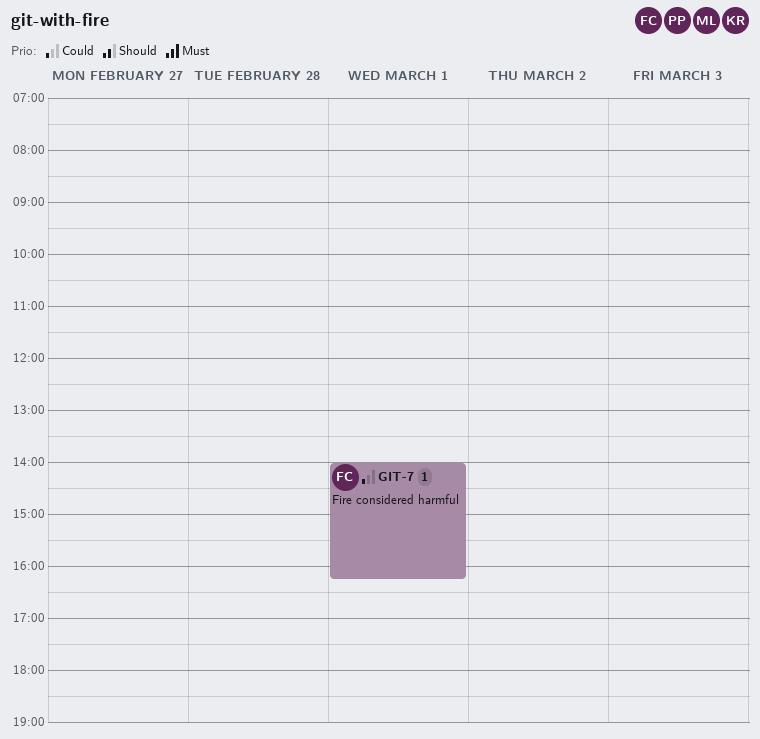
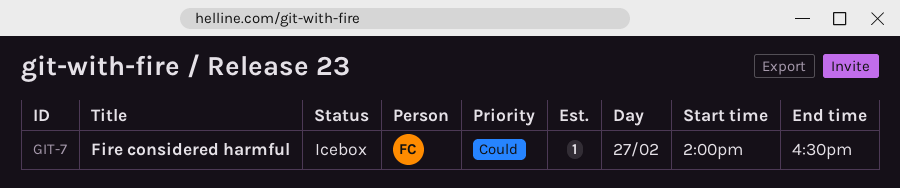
GIT-7, day: Mar 1 -> Feb 27
GIT-7, ends: 16:15 -> 16:30

